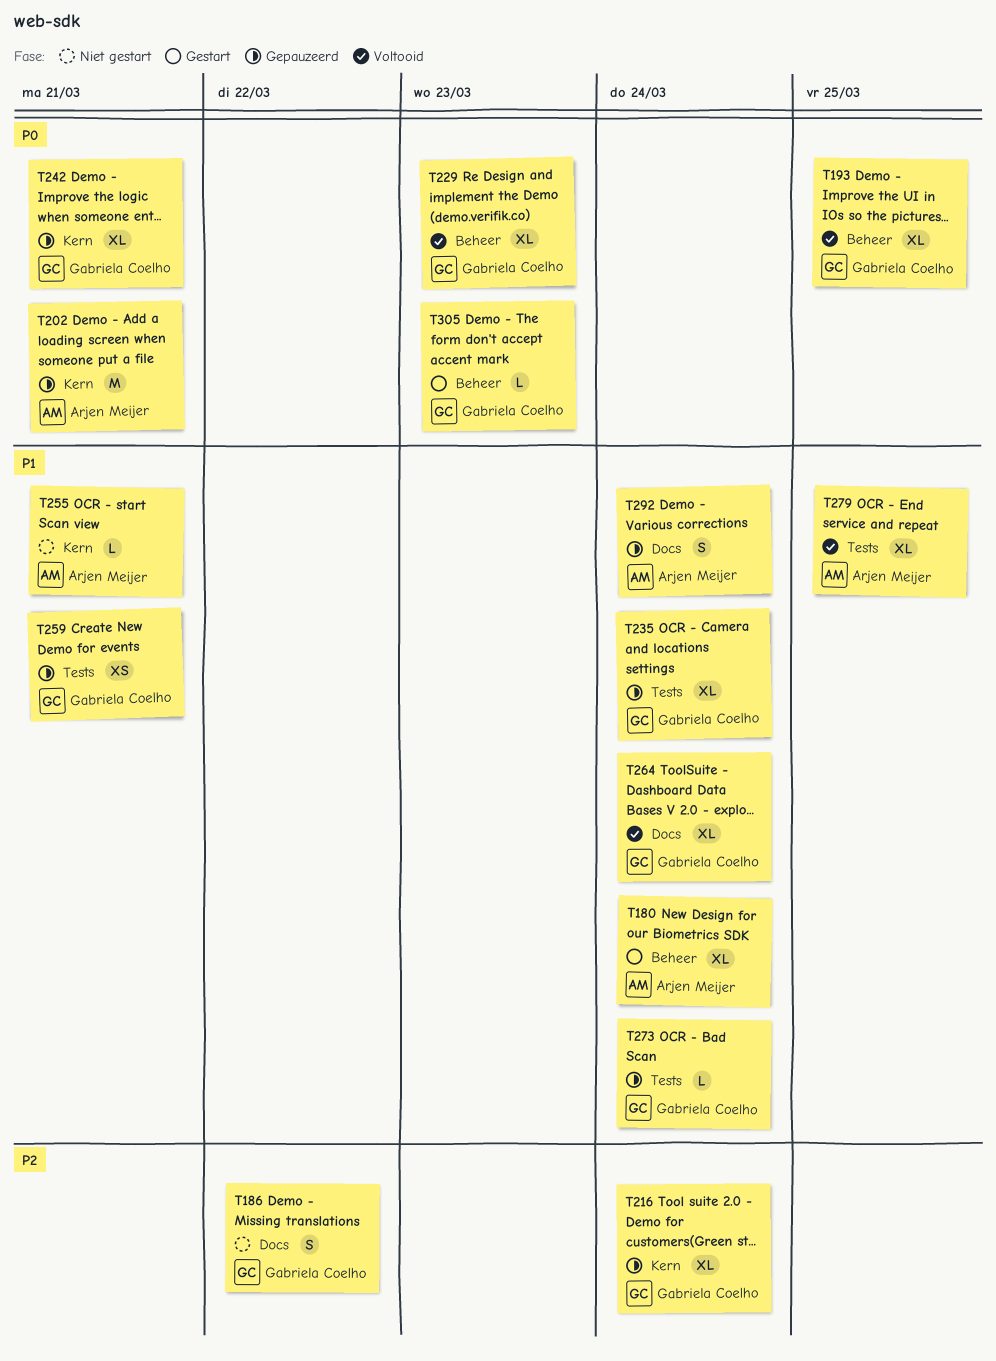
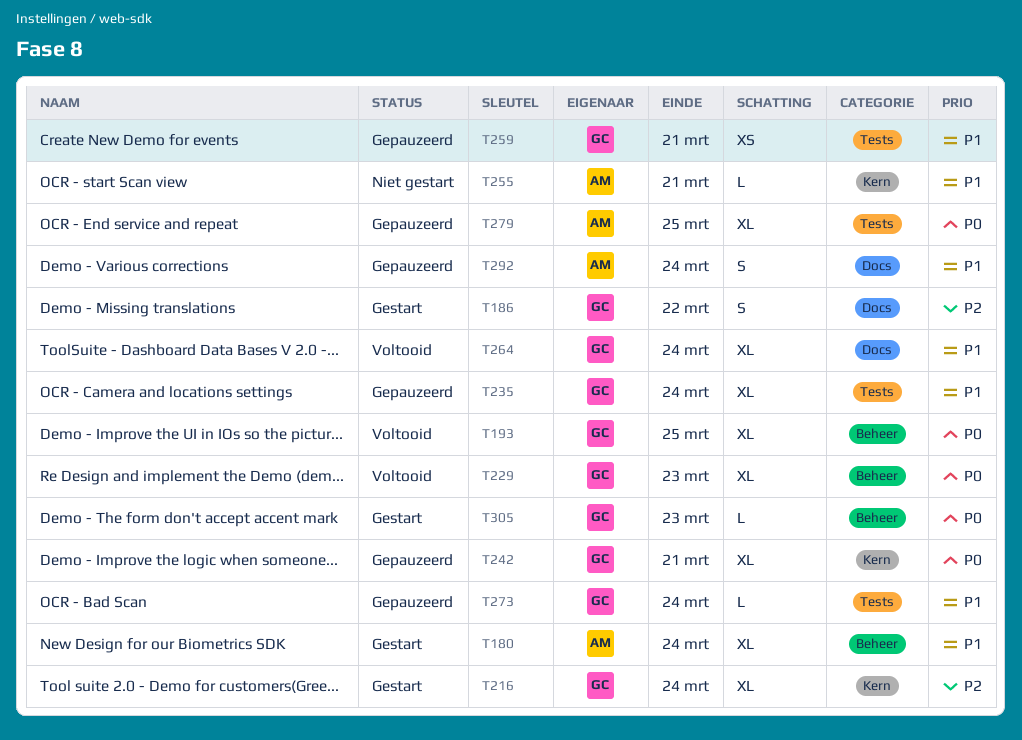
T186, status: Niet gestart -> Gestart
T202: present -> none
T216, status: Gepauzeerd -> Gestart
T279, status: Voltooid -> Gepauzeerd
T279, priority: P1 -> P0

